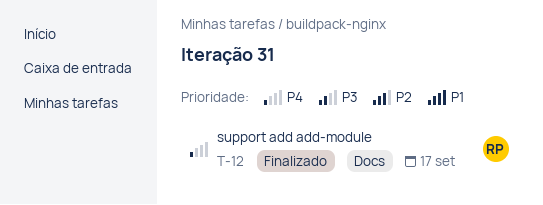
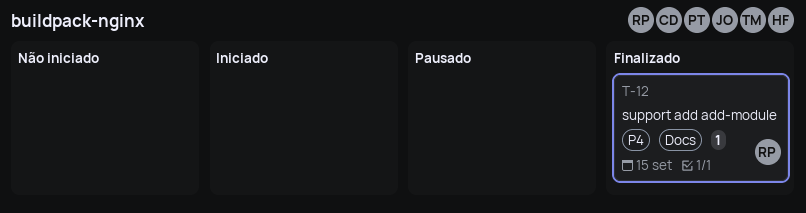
T-12, due: Sep 17 -> Sep 15

